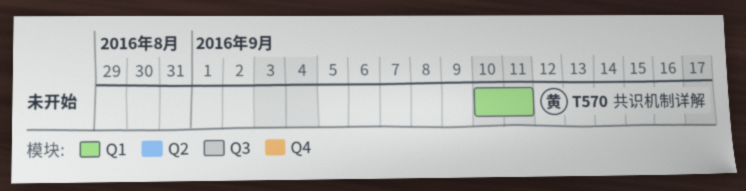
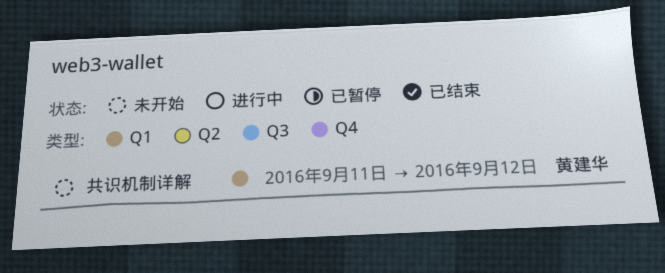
共识机制详解, start: Sep 10 -> Sep 11
共识机制详解, due: Sep 11 -> Sep 12

